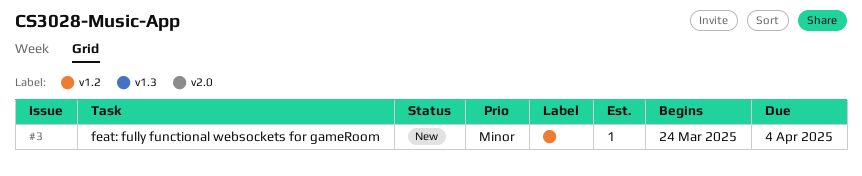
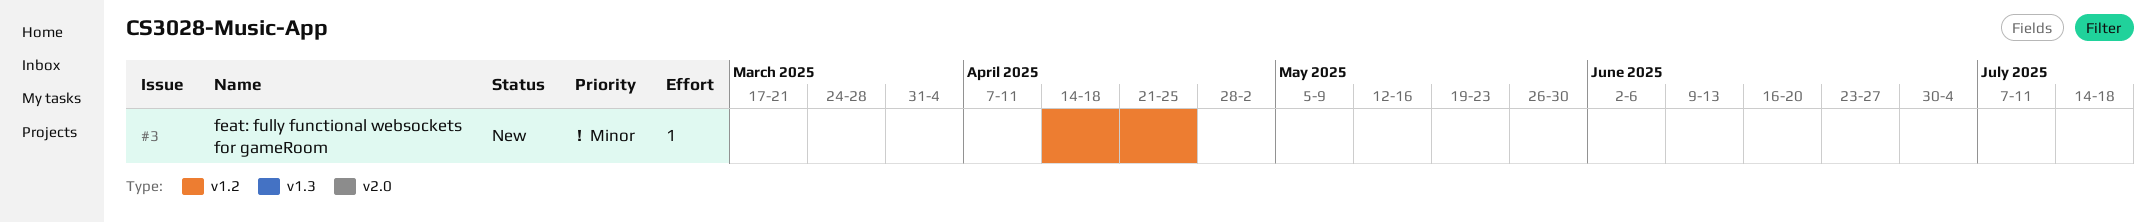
#3, start: Mar 24 -> Apr 14
#3, due: Apr 4 -> Apr 25

